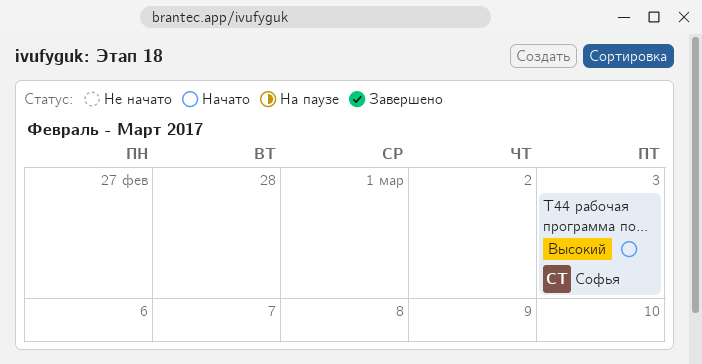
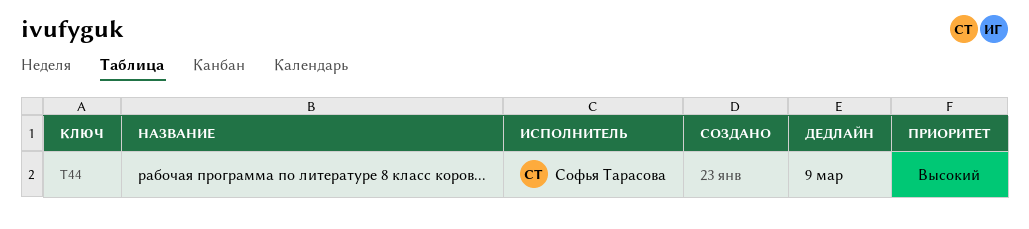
T44, due: Mar 3 -> Mar 9

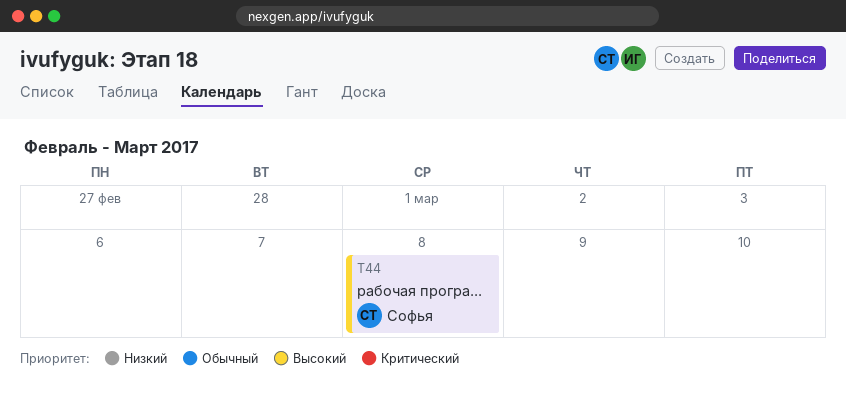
T44, due: Mar 9 -> Mar 8

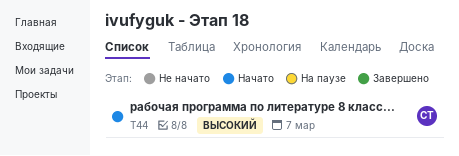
T44, due: Mar 8 -> Mar 7

